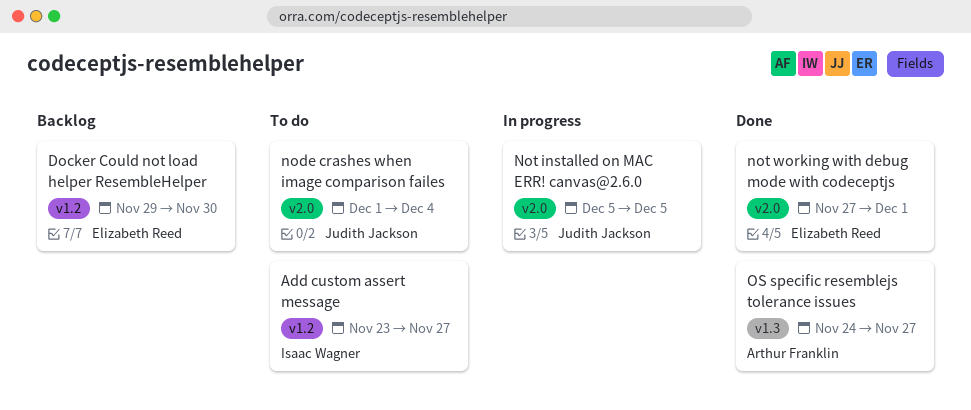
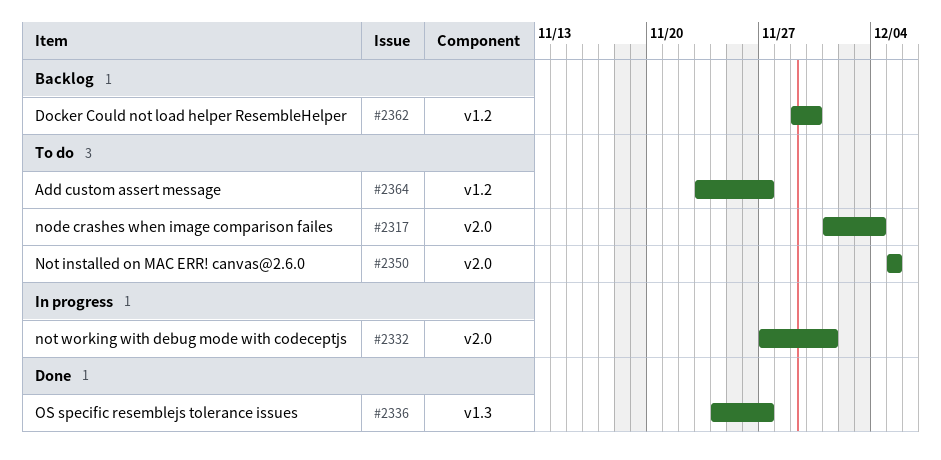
Not installed on MAC ERR! canvas@2.6.0, status: In progress -> To do
not working with debug mode with codeceptjs, status: Done -> In progress

